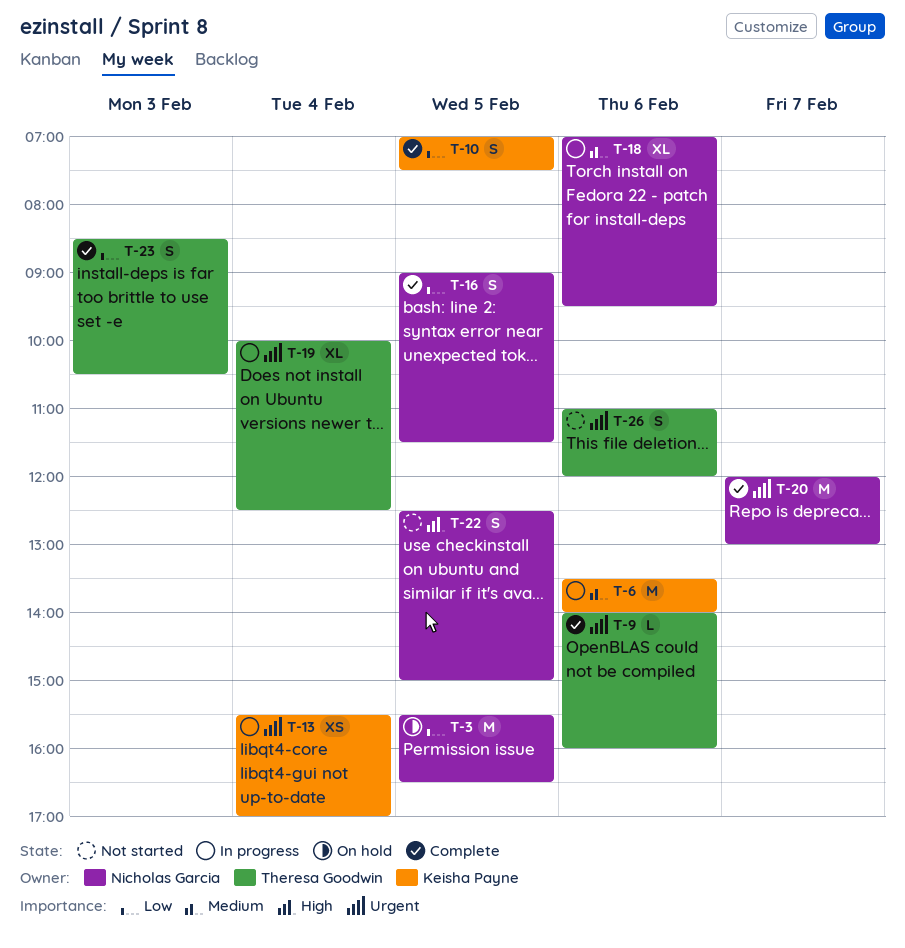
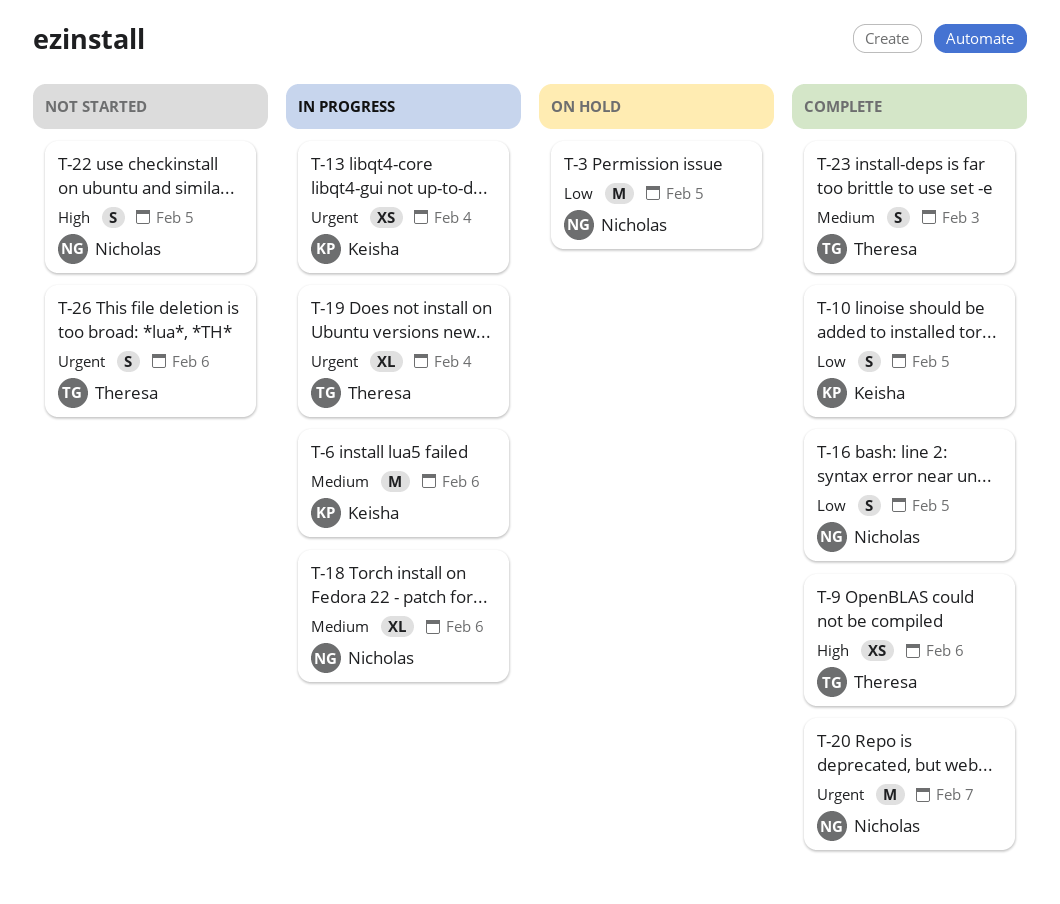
T-9, priority: Urgent -> High
T-9, estimate: L -> XS
T-23, priority: Low -> Medium

